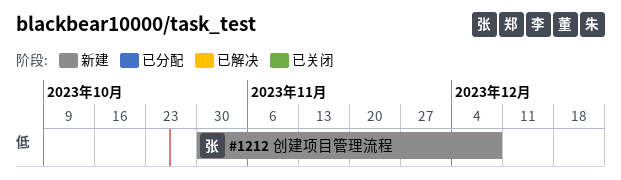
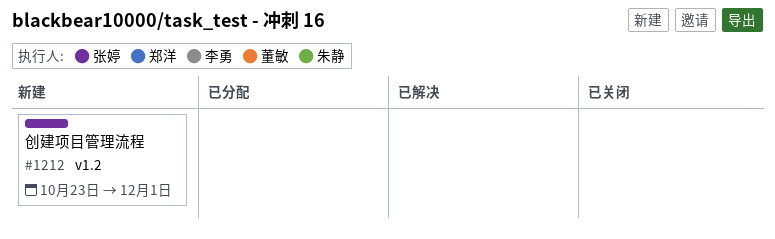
#1212, start: Oct 30 -> Oct 23
#1212, due: Dec 8 -> Dec 1

